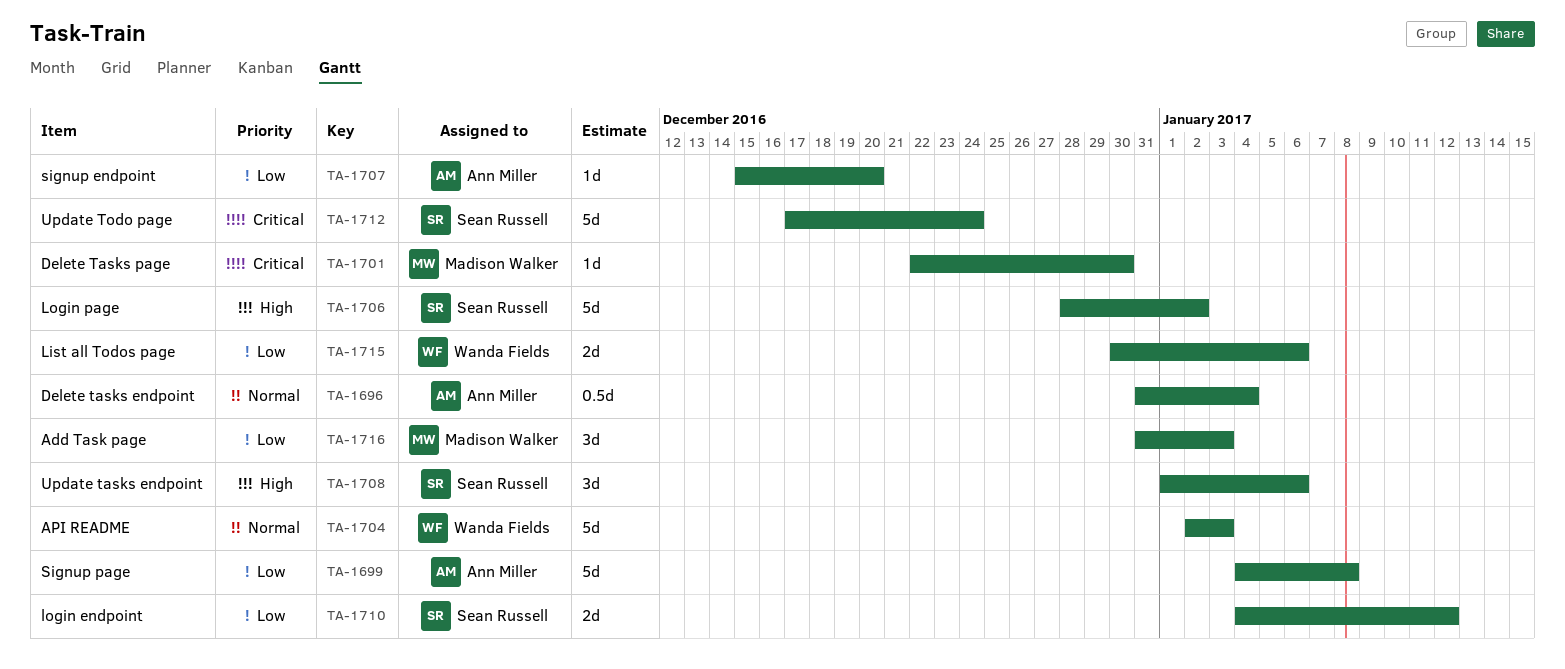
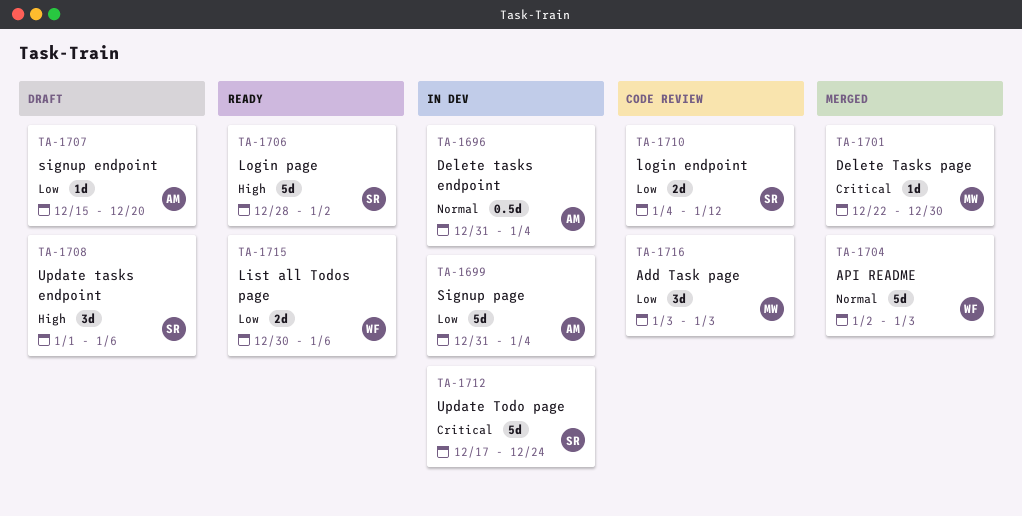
TA-1699, start: Jan 4 -> Dec 31
TA-1699, due: Jan 8 -> Jan 4
TA-1716, start: Dec 31 -> Jan 3

